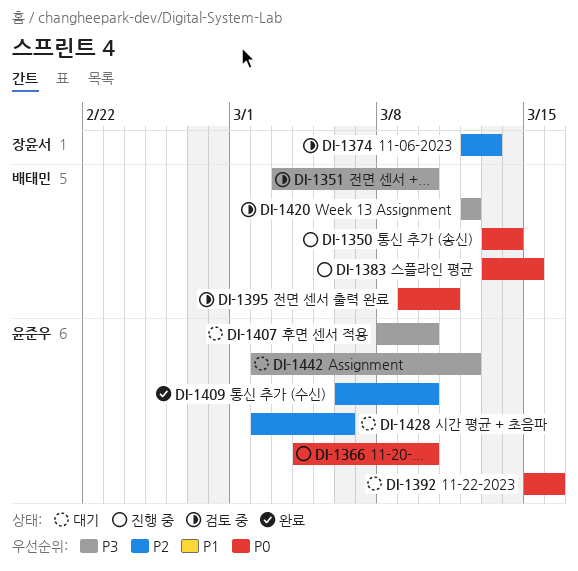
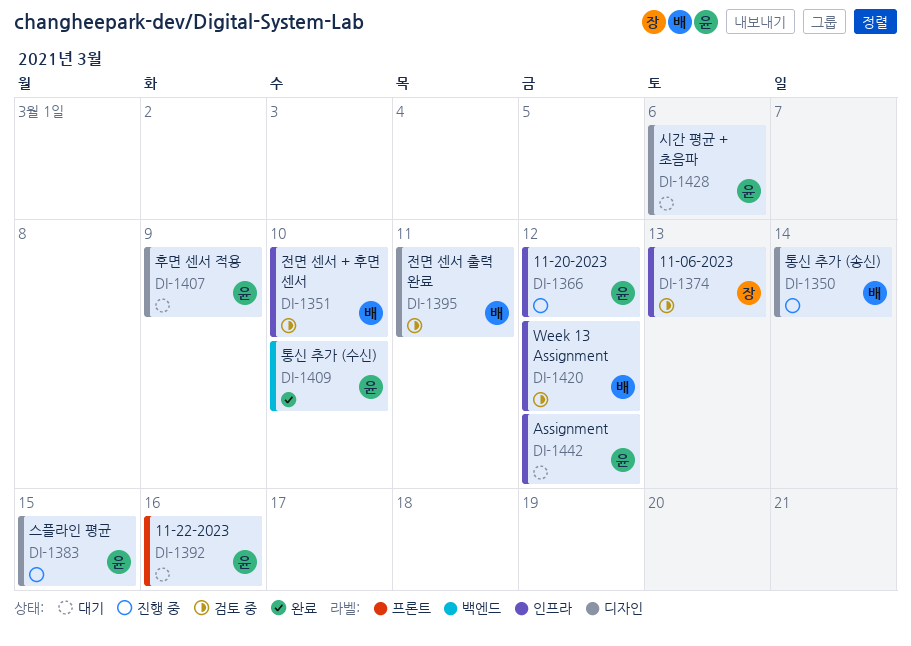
DI-1366, due: Mar 10 -> Mar 12
DI-1383, owner: 배태민 -> 윤준우
DI-1407, due: Mar 10 -> Mar 9

